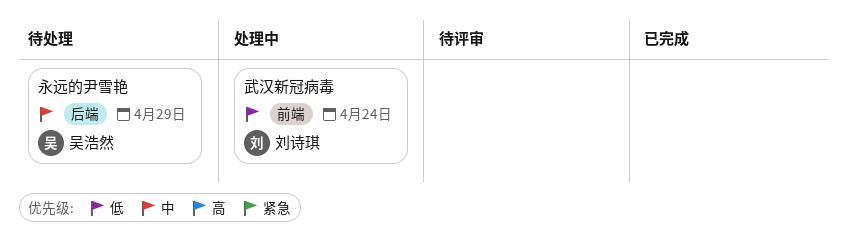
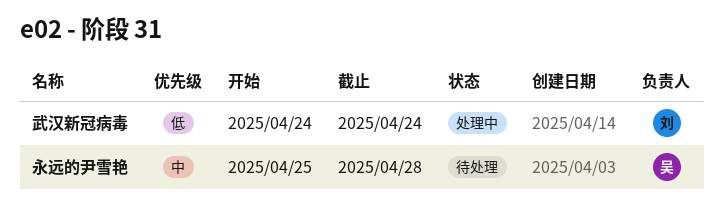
永远的尹雪艳, due: Apr 29 -> Apr 28

